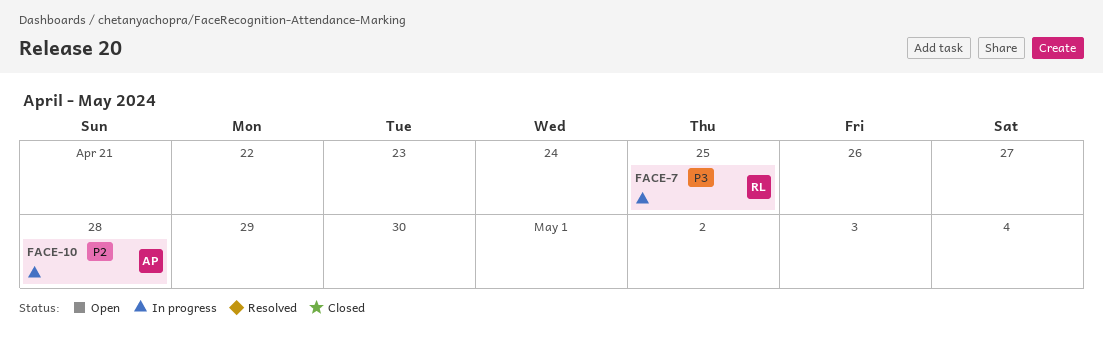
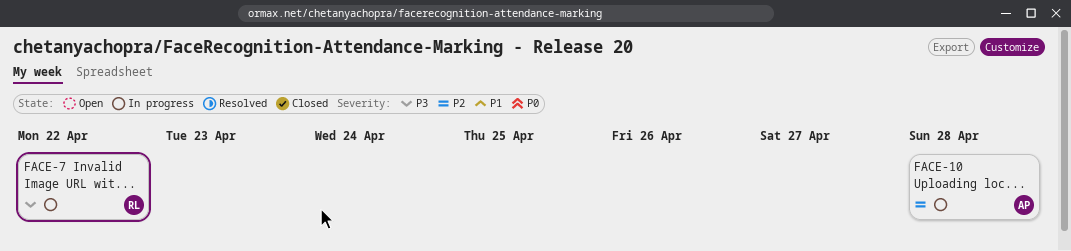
FACE-7, due: Apr 25 -> Apr 22

